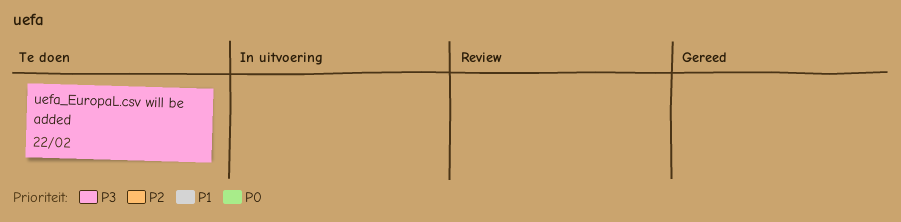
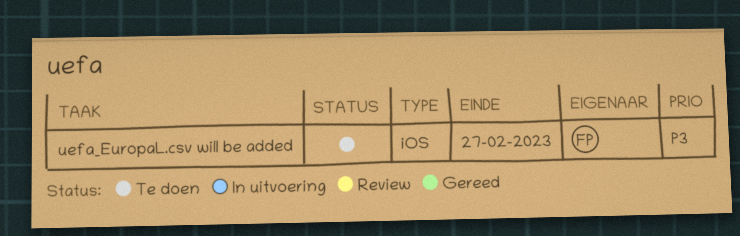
uefa_EuropaL.csv will be added, due: Feb 22 -> Feb 27

